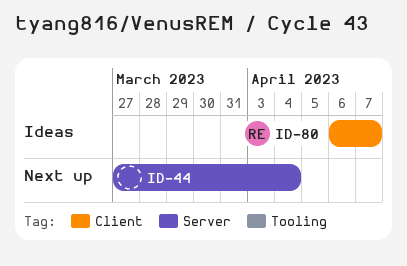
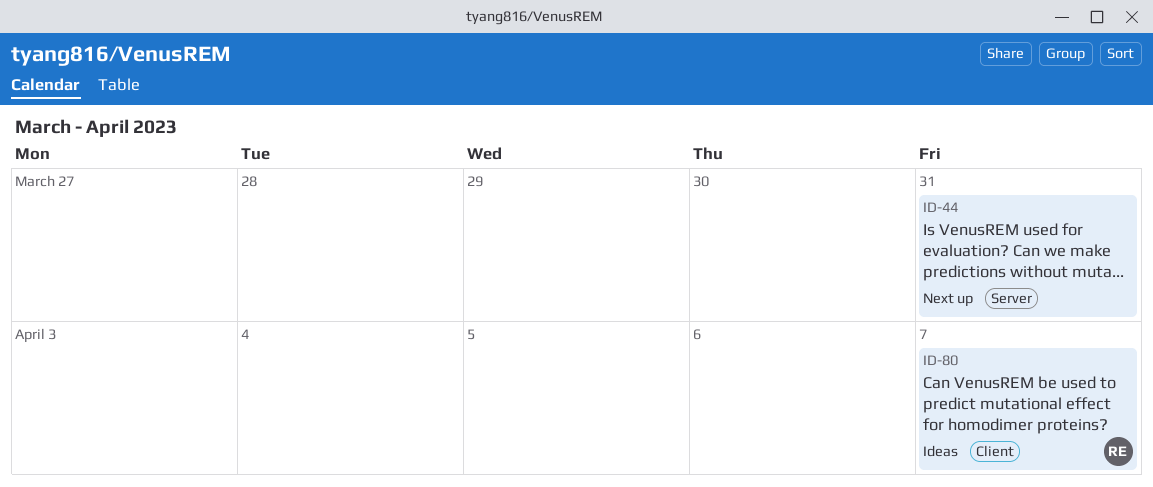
ID-44, due: Apr 4 -> Mar 31

